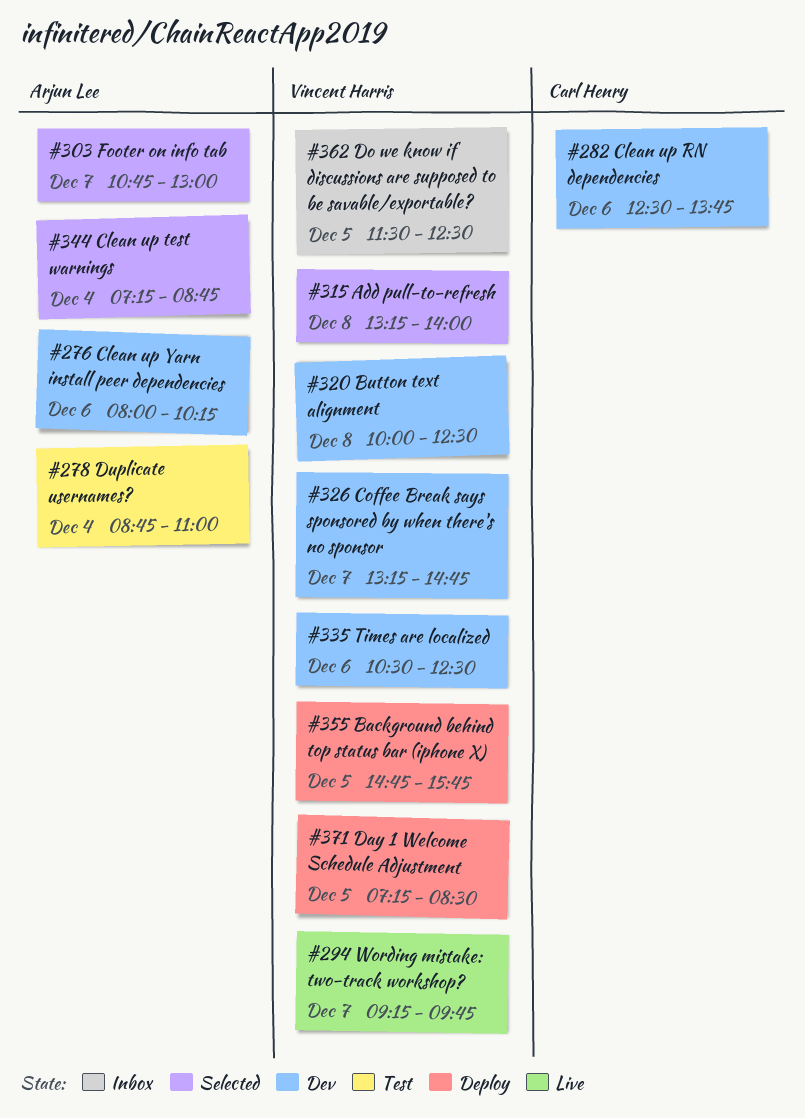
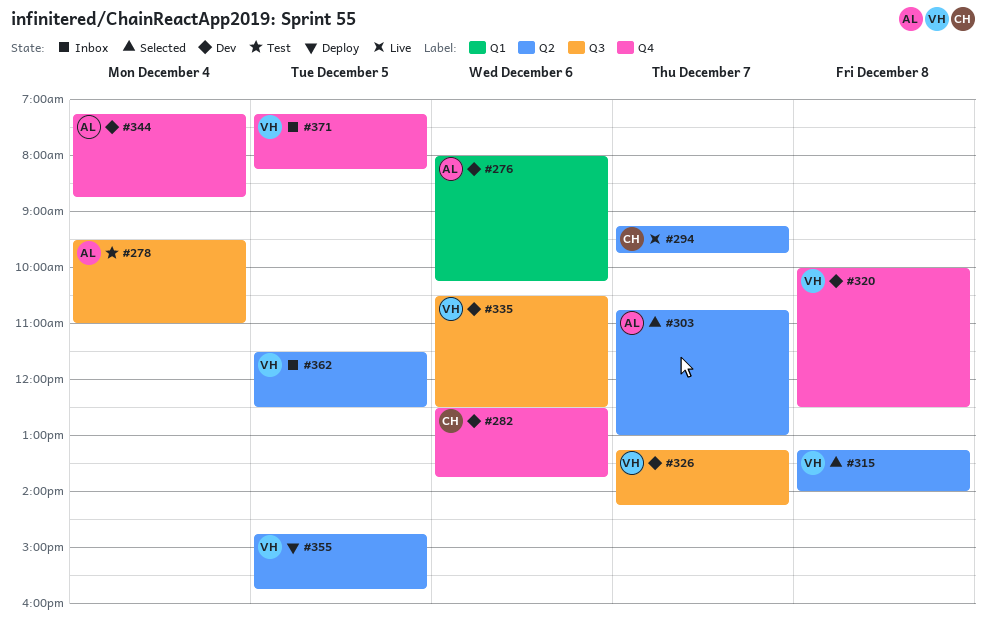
#278, begins: 08:45 -> 09:30
#294, owner: Vincent Harris -> Carl Henry
#326, ends: 14:45 -> 14:15
#344, status: Selected -> Dev
#371, status: Deploy -> Inbox
#371, ends: 08:30 -> 08:15

